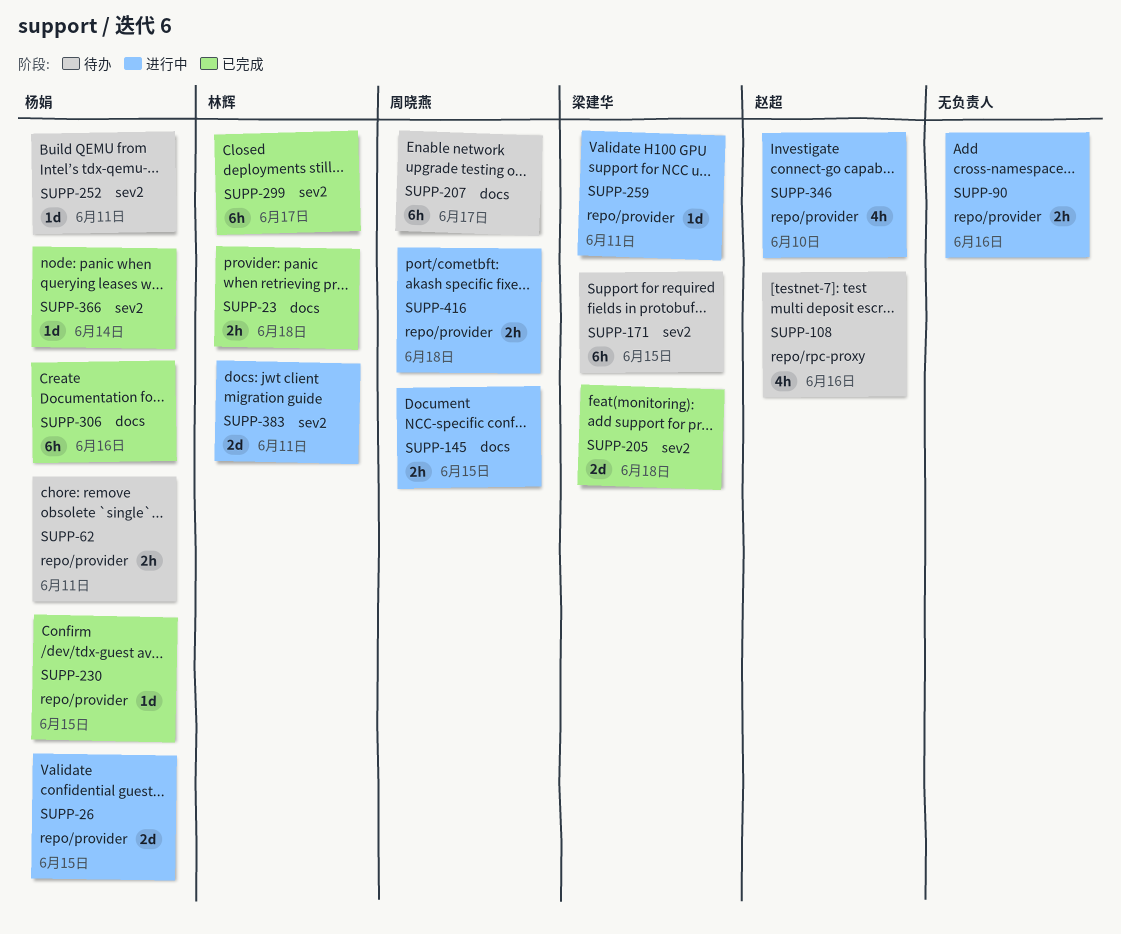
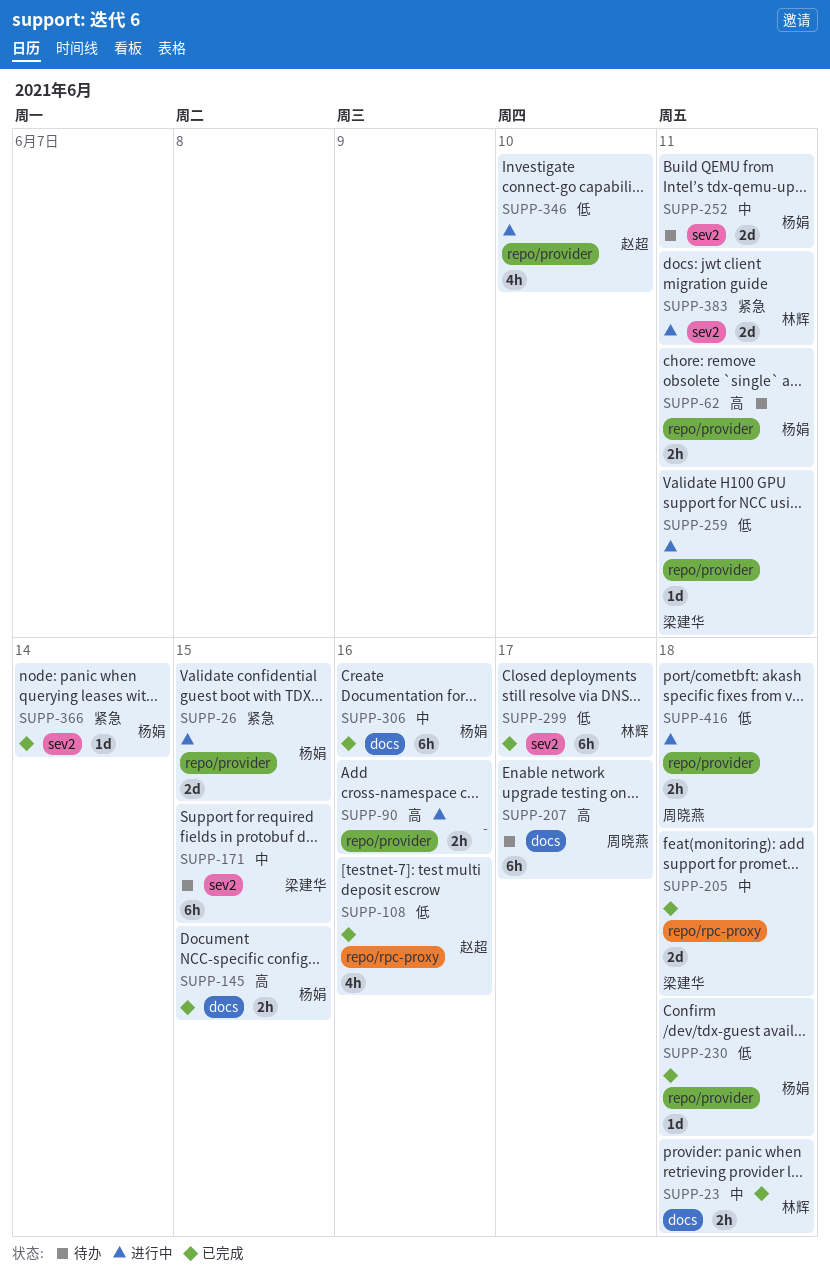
SUPP-108, status: 待办 -> 已完成
SUPP-145, status: 进行中 -> 已完成
SUPP-145, owner: 周晓燕 -> 杨娟
SUPP-205, label: sev2 -> repo/rpc-proxy
SUPP-230, due: Jun 15 -> Jun 18
SUPP-252, estimate: 1d -> 2d

